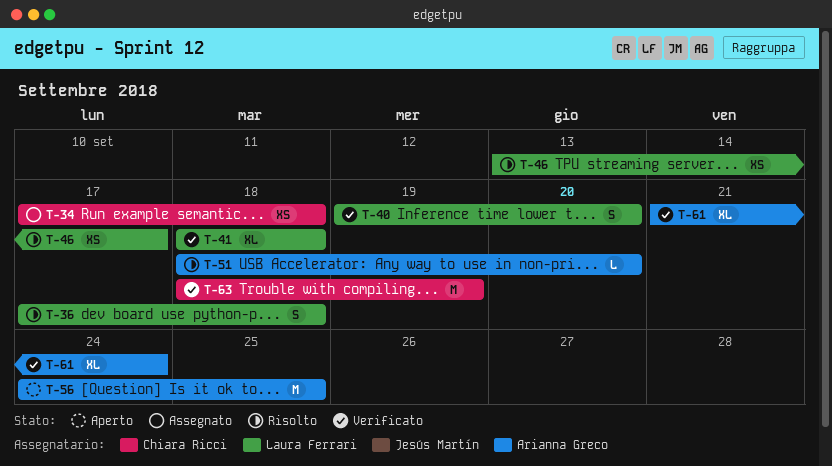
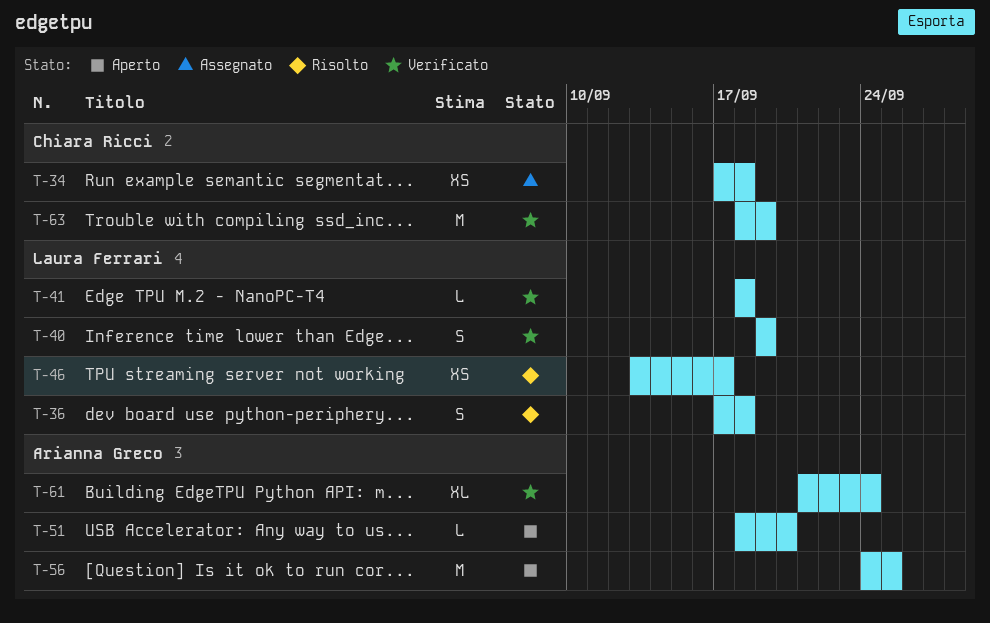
T-40, due: Sep 20 -> Sep 19
T-41, estimate: XL -> L
T-51, status: Risolto -> Aperto

